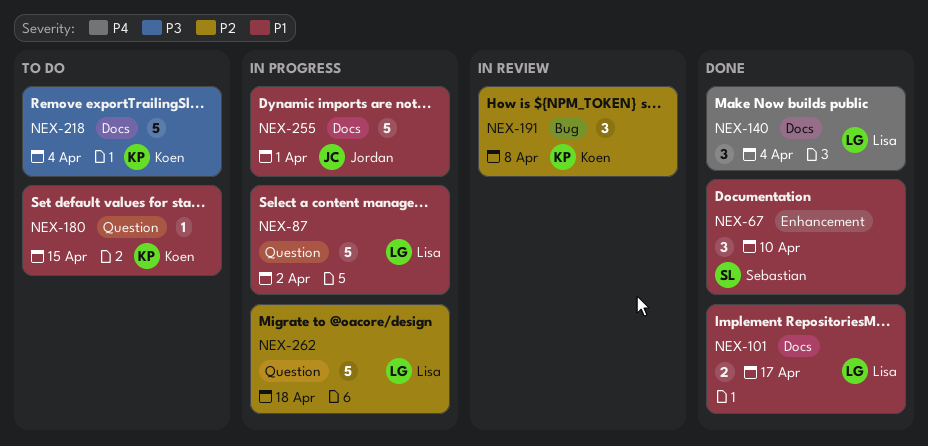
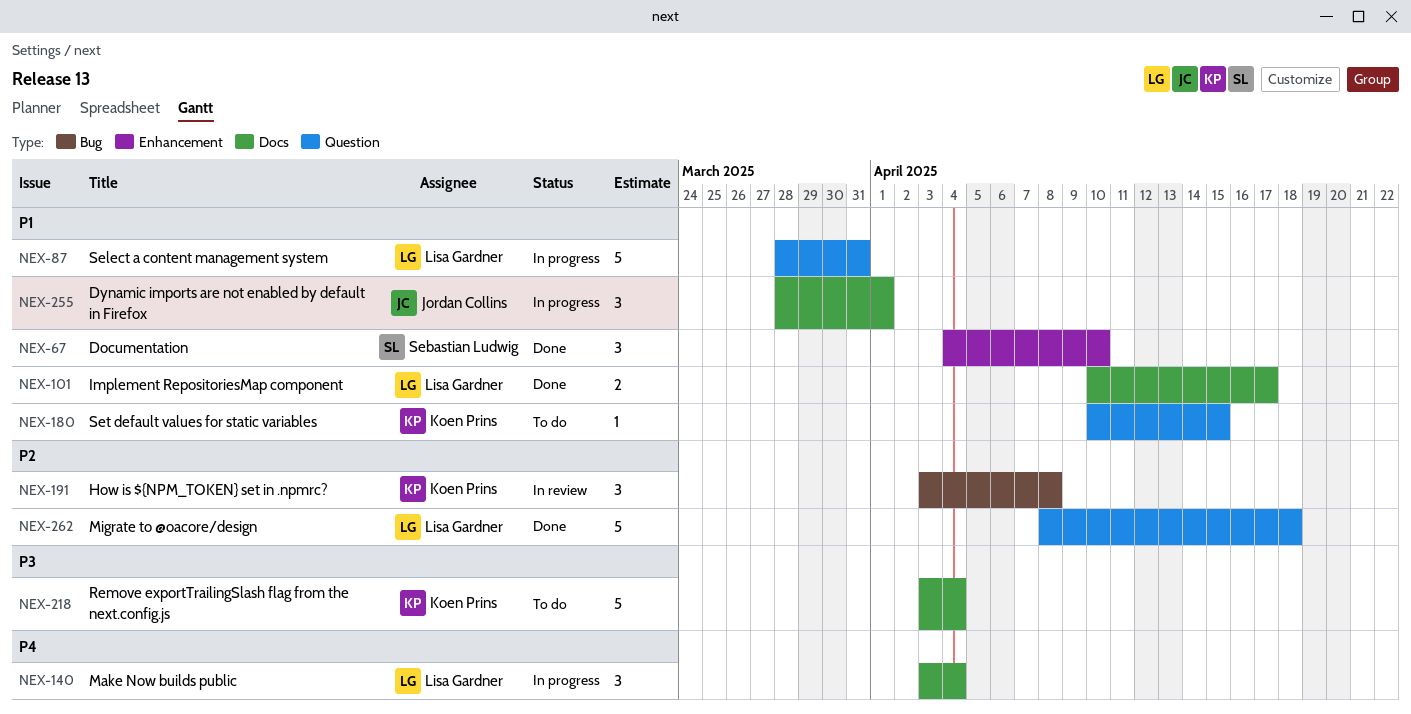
NEX-87, due: Apr 2 -> Mar 31
NEX-140, status: Done -> In progress
NEX-255, estimate: 5 -> 3
NEX-262, status: In progress -> Done

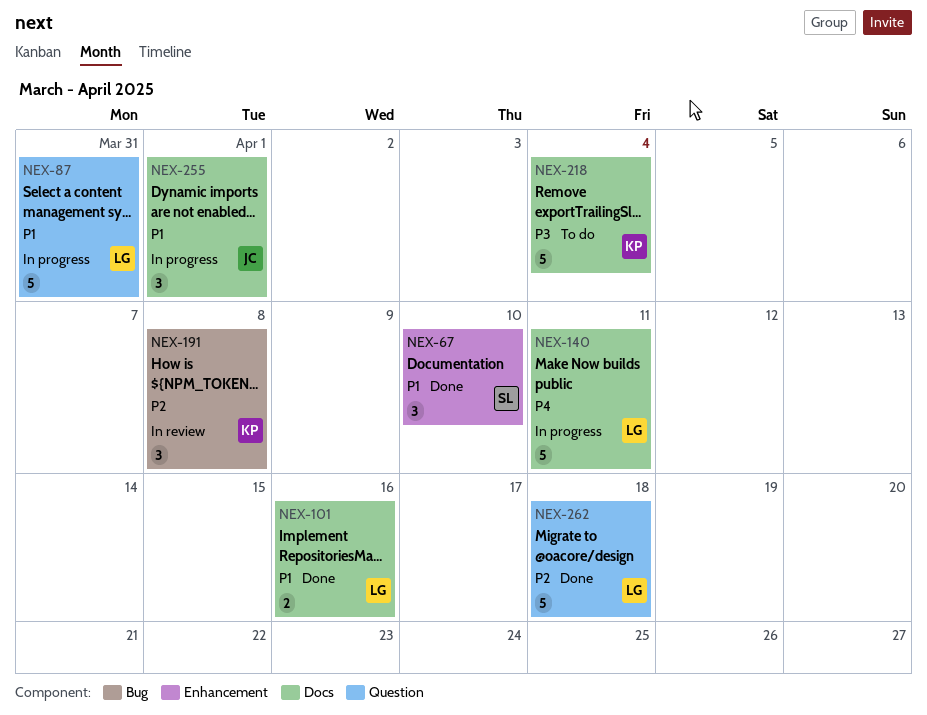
NEX-101, due: Apr 17 -> Apr 16
NEX-140, estimate: 3 -> 5
NEX-140, due: Apr 4 -> Apr 11
NEX-180: present -> none

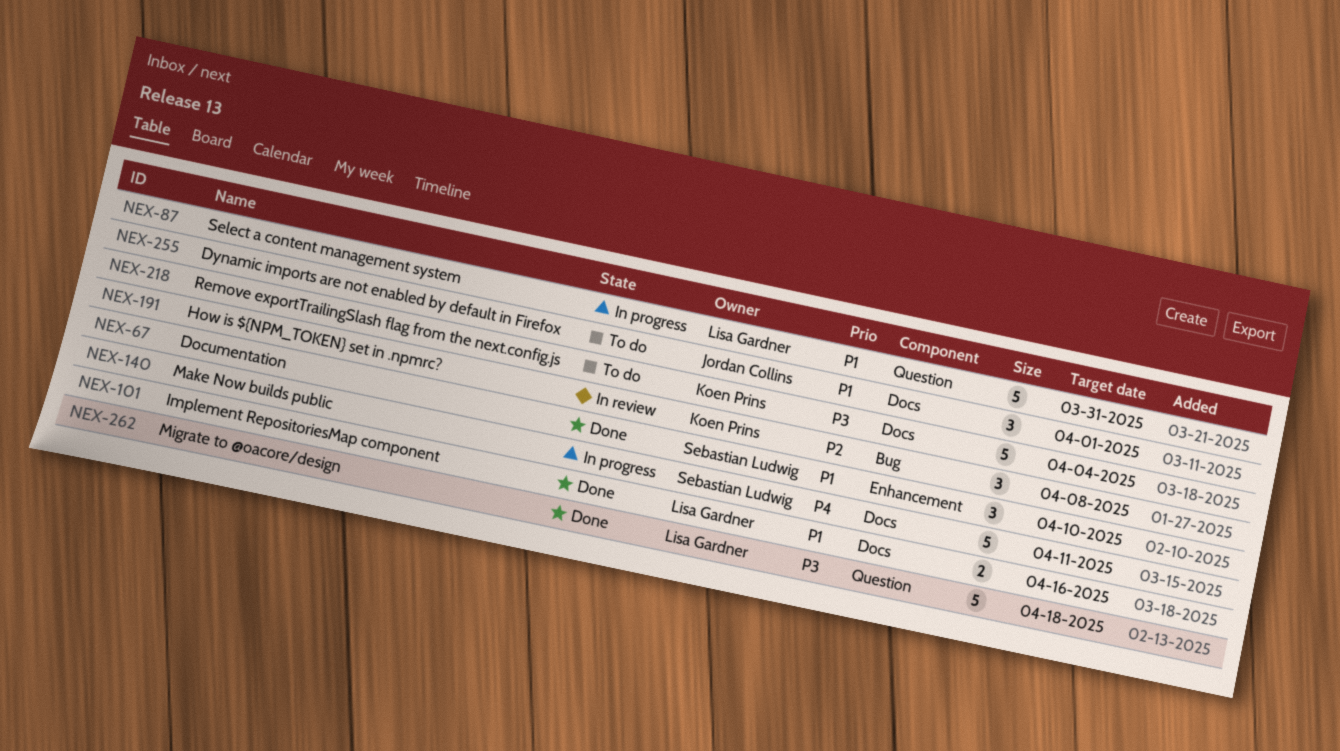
NEX-140, owner: Lisa Gardner -> Sebastian Ludwig
NEX-255, status: In progress -> To do
NEX-262, priority: P2 -> P3

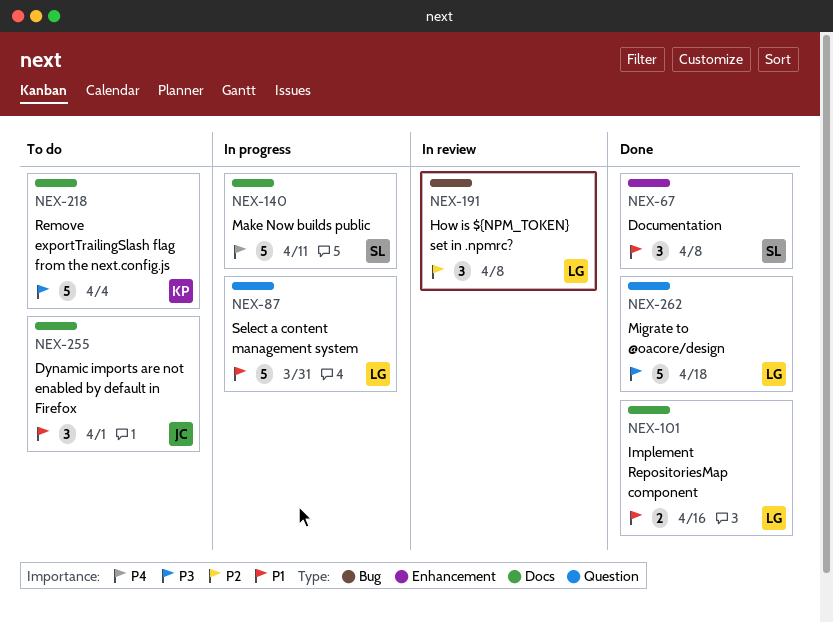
NEX-67, due: Apr 10 -> Apr 8
NEX-191, owner: Koen Prins -> Lisa Gardner

